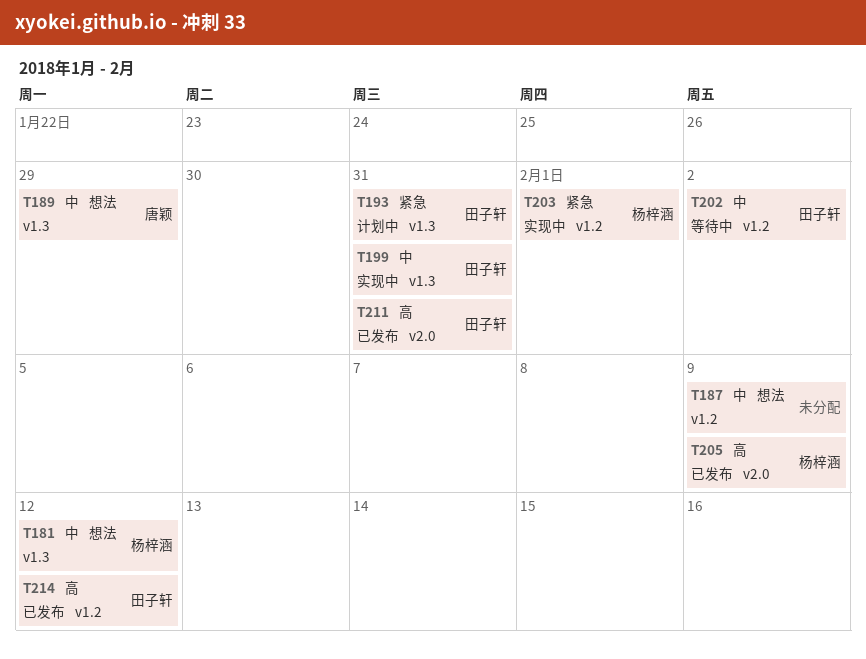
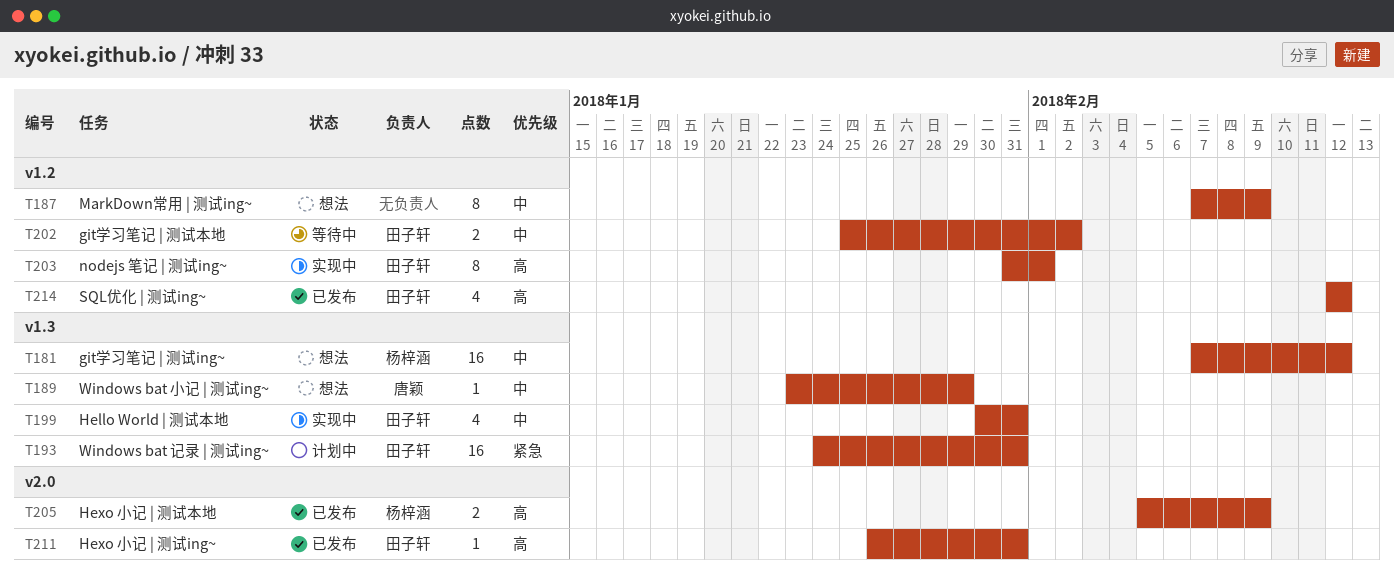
T203, owner: 杨梓涵 -> 田子轩
T203, priority: 紧急 -> 高

